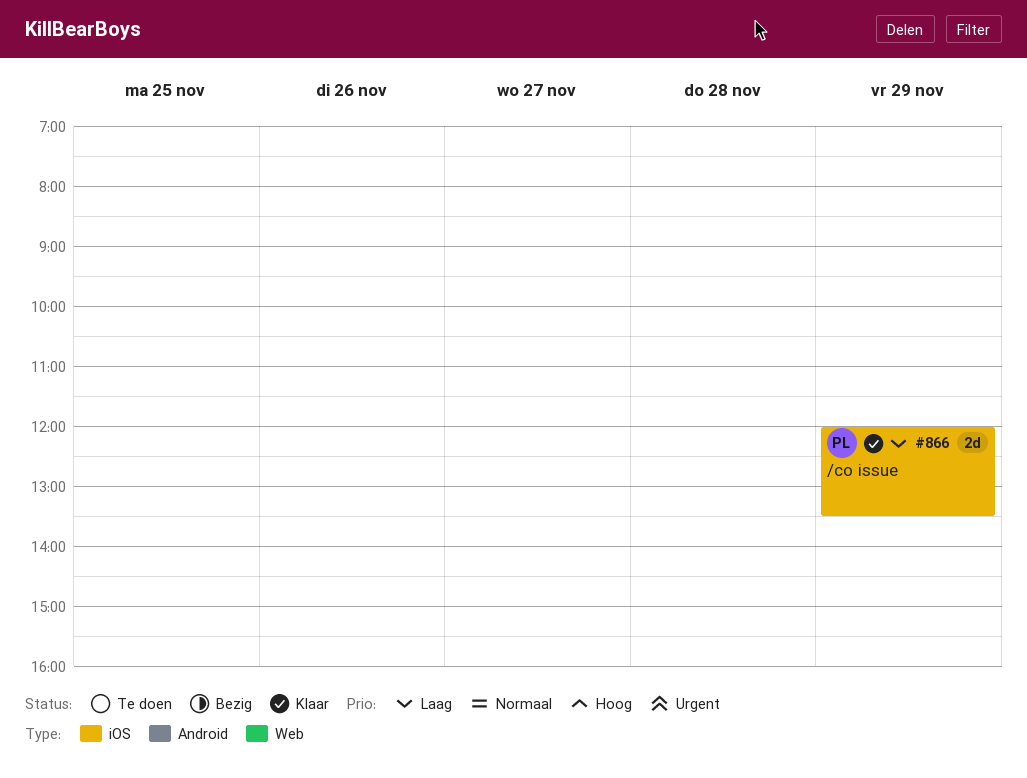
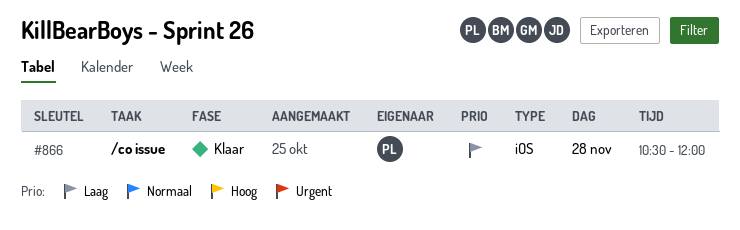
#866, day: Nov 29 -> Nov 28
#866, begins: 12:00 -> 10:30
#866, ends: 13:30 -> 12:00

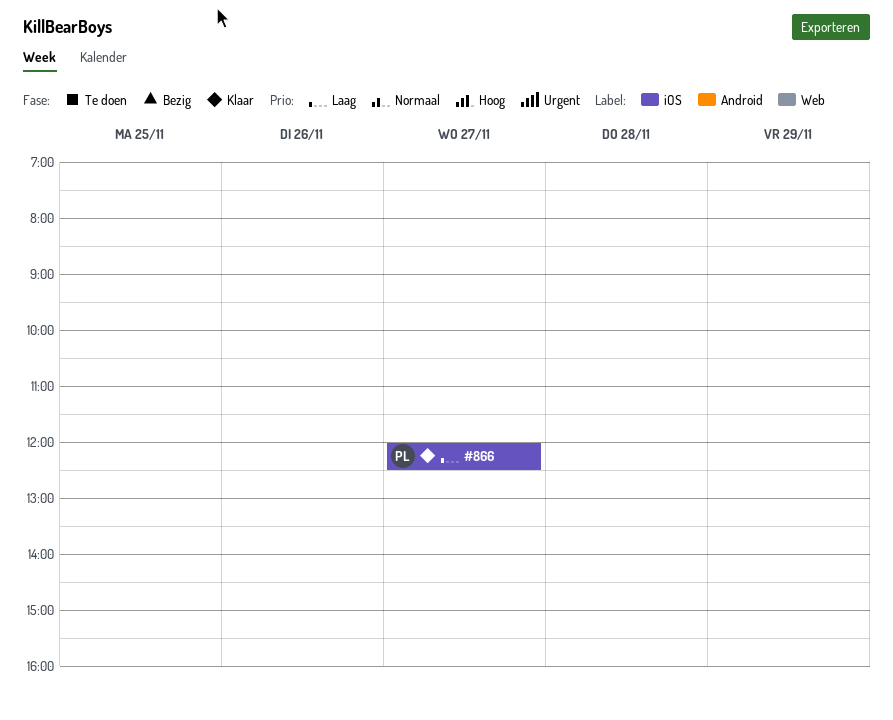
#866, day: Nov 28 -> Nov 27
#866, begins: 10:30 -> 12:00
#866, ends: 12:00 -> 12:30

